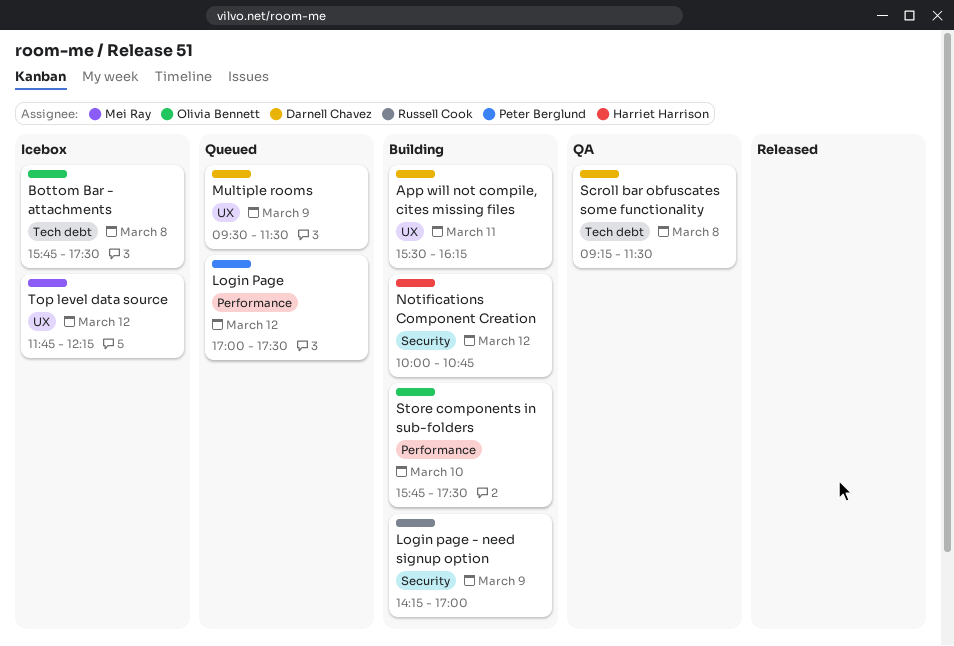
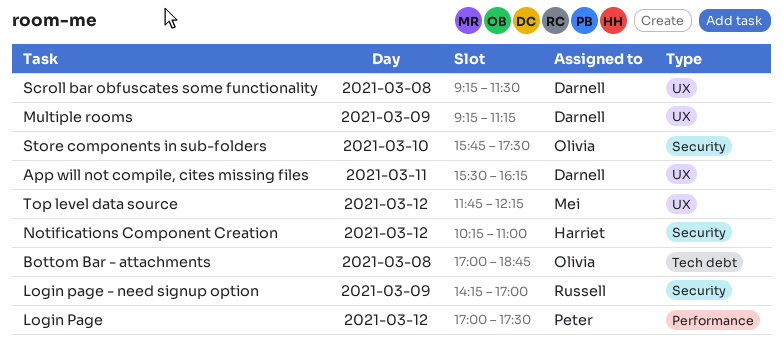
Bottom Bar - attachments, begins: 15:45 -> 17:00
Bottom Bar - attachments, ends: 17:30 -> 18:45
Multiple rooms, begins: 09:30 -> 09:15
Multiple rooms, ends: 11:30 -> 11:15
Notifications Component Creation, begins: 10:00 -> 10:15
Notifications Component Creation, ends: 10:45 -> 11:00
Scroll bar obfuscates some functionality, label: Tech debt -> UX
Store components in sub-folders, label: Performance -> Security

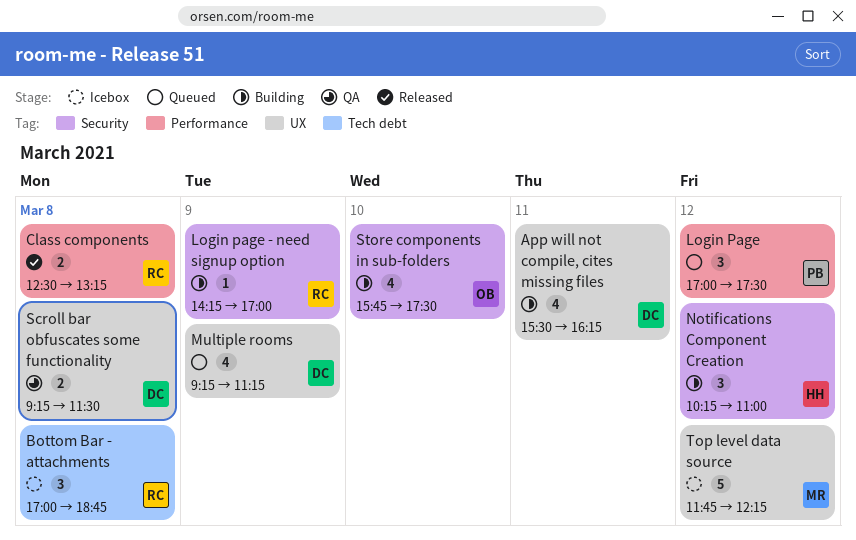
Bottom Bar - attachments, owner: Olivia -> Russell
Class components: none -> present

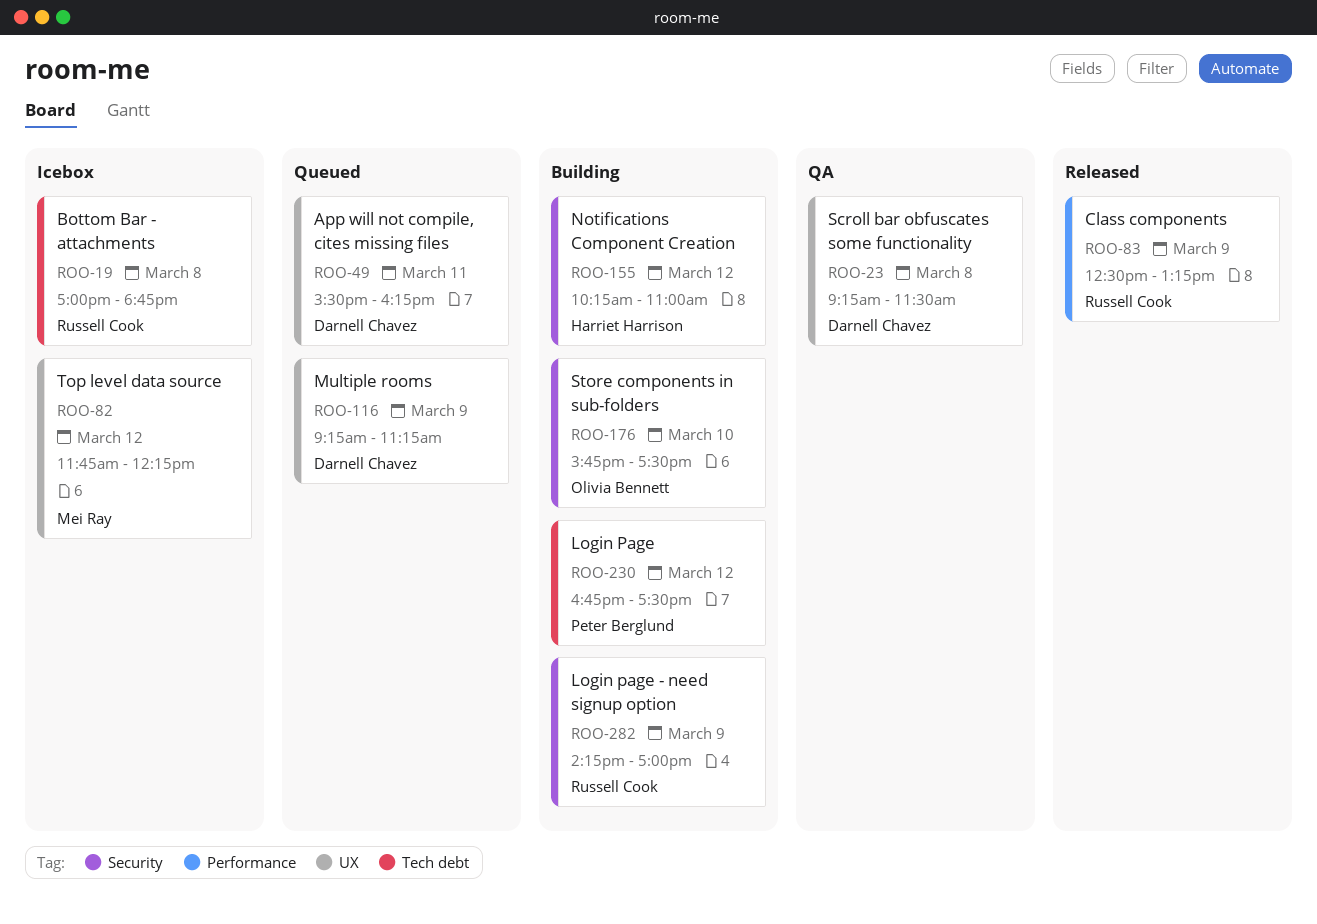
App will not compile, cites missing files, status: Building -> Queued
Class components, day: Mar 8 -> Mar 9
Login Page, status: Queued -> Building
Login Page, label: Performance -> Tech debt
Login Page, begins: 17:00 -> 16:45

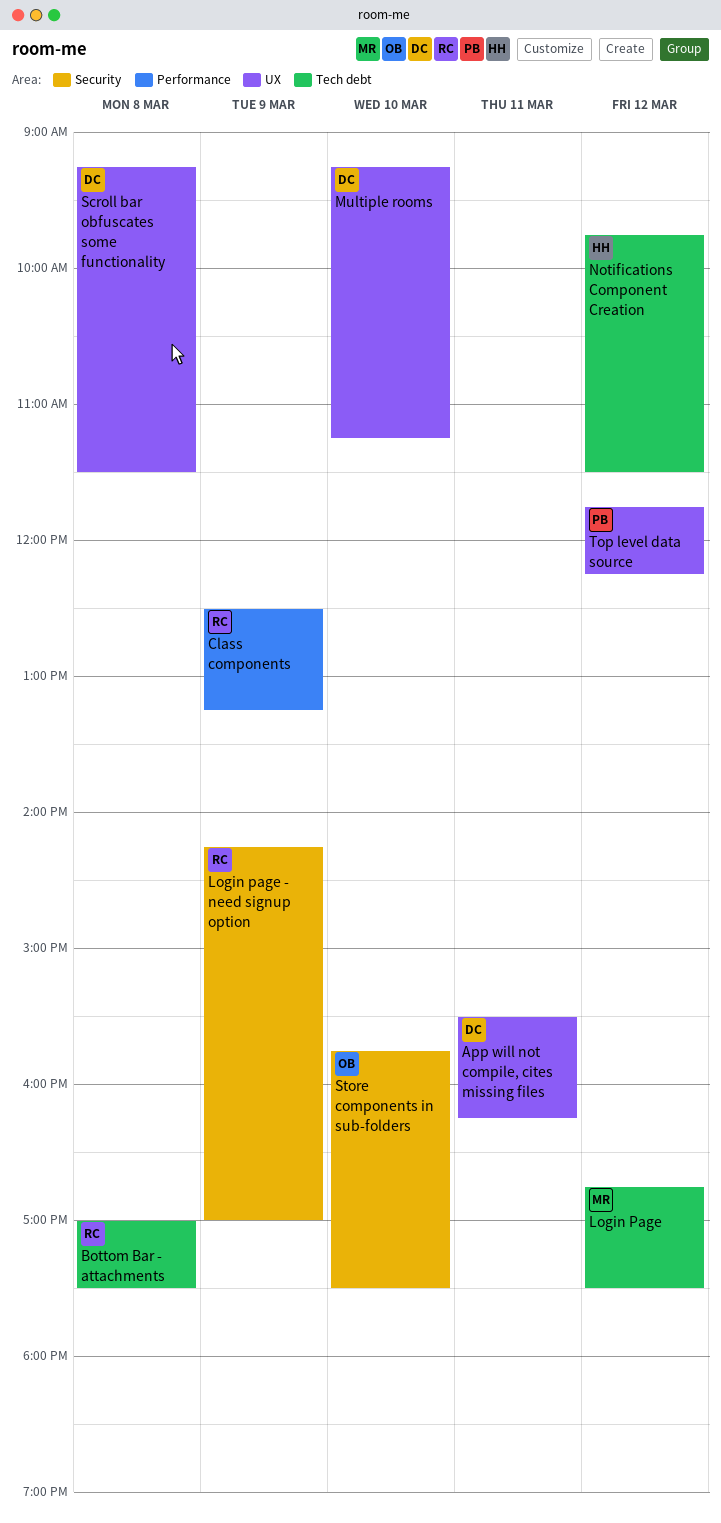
Bottom Bar - attachments, ends: 18:45 -> 17:30
Login Page, owner: Peter Berglund -> Mei Ray
Multiple rooms, day: Mar 9 -> Mar 10
Notifications Component Creation, label: Security -> Tech debt
Notifications Component Creation, begins: 10:15 -> 09:45
Notifications Component Creation, ends: 11:00 -> 11:30
Top level data source, owner: Mei Ray -> Peter Berglund

